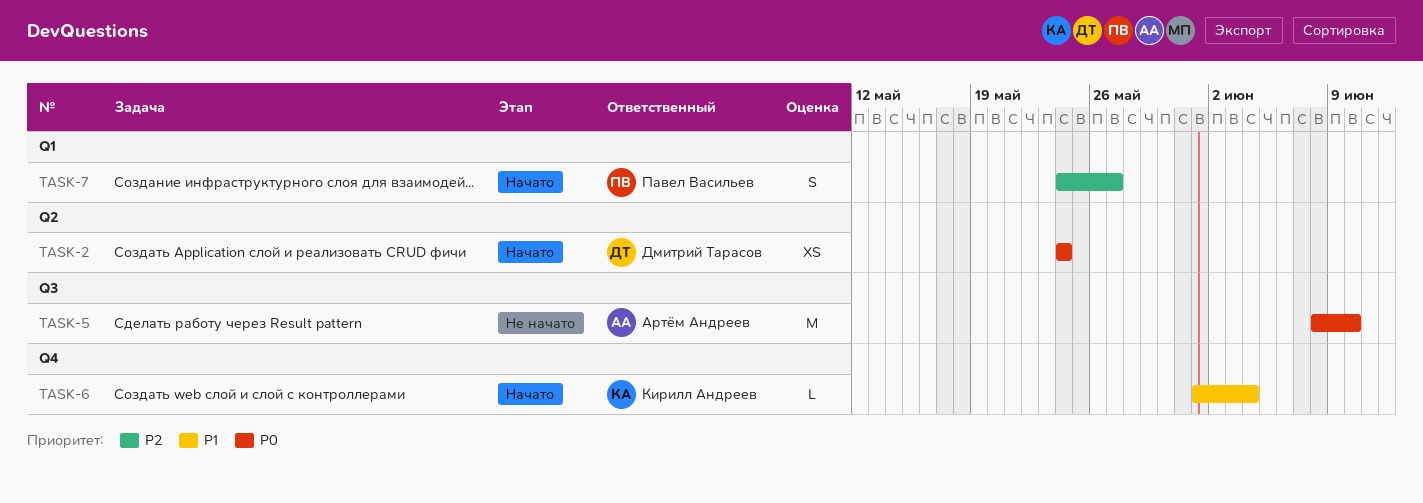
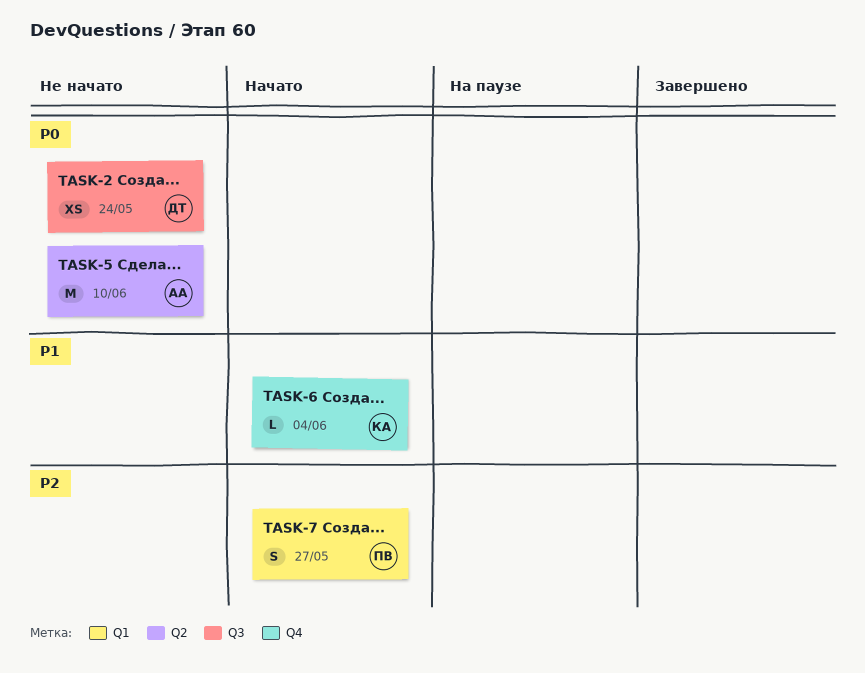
TASK-2, status: Начато -> Не начато
TASK-2, label: Q2 -> Q3
TASK-5, label: Q3 -> Q2

